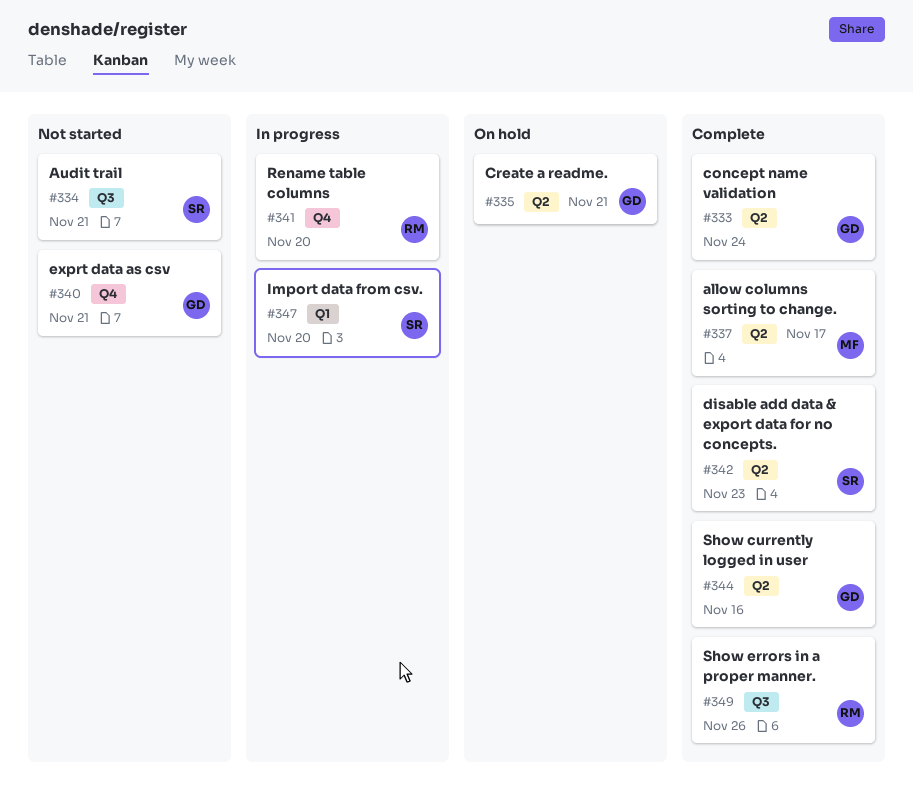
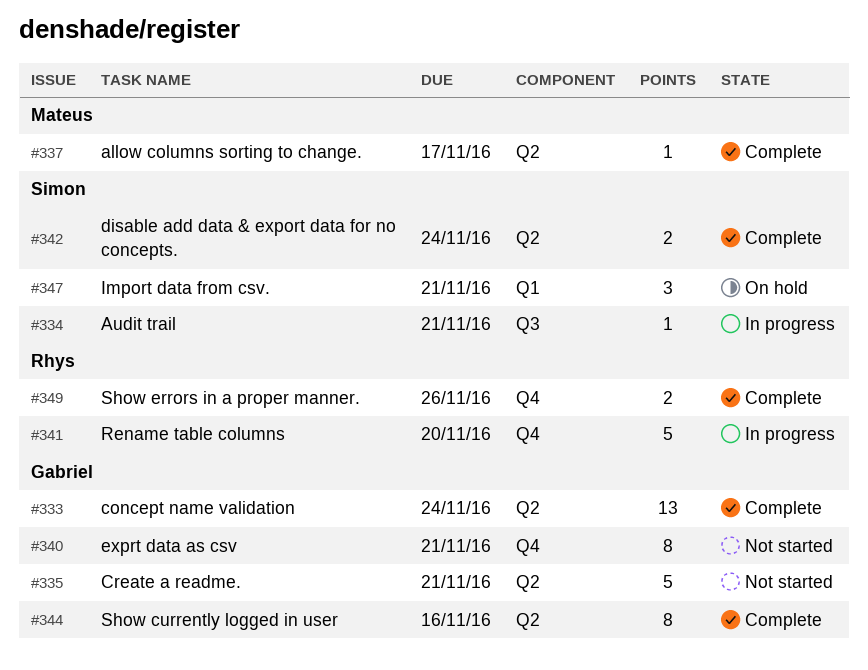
#334, status: Not started -> In progress
#335, status: On hold -> Not started
#342, due: Nov 23 -> Nov 24
#347, status: In progress -> On hold
#347, due: Nov 20 -> Nov 21
#349, label: Q3 -> Q4

